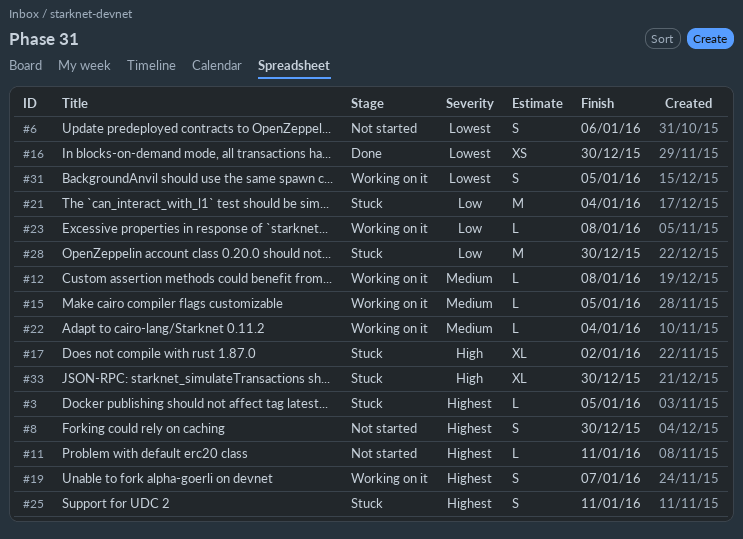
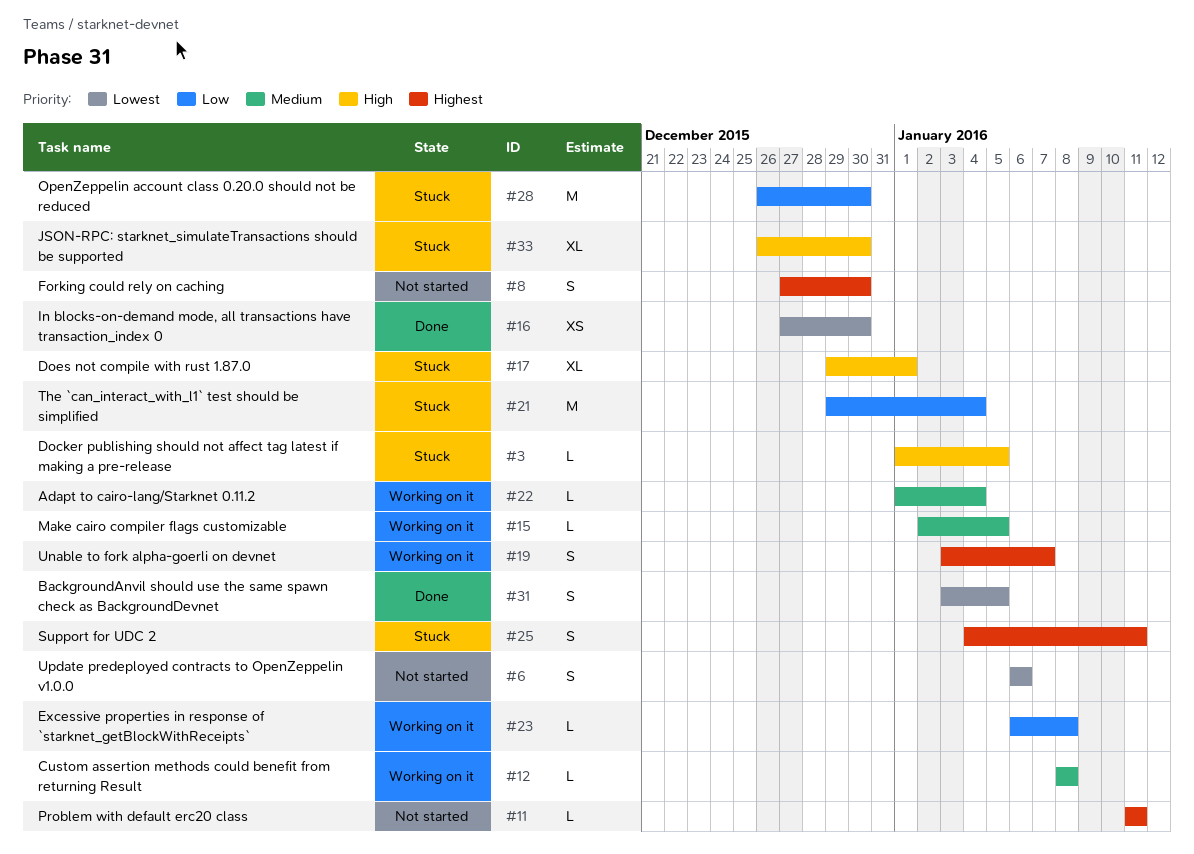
#3, priority: Highest -> High
#17, due: Jan 2 -> Jan 1
#31, status: Working on it -> Done

